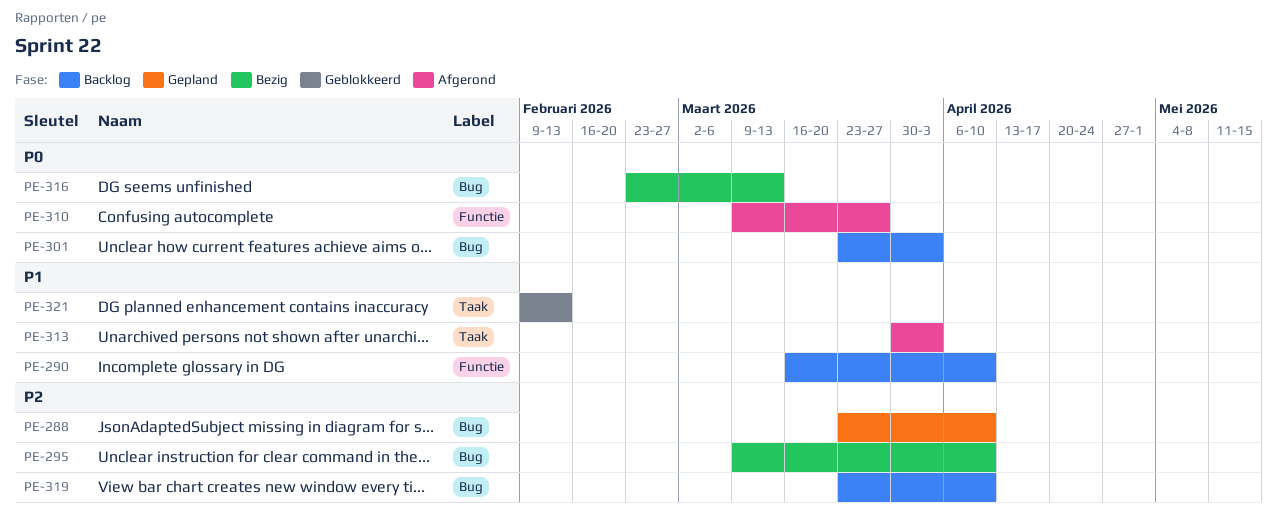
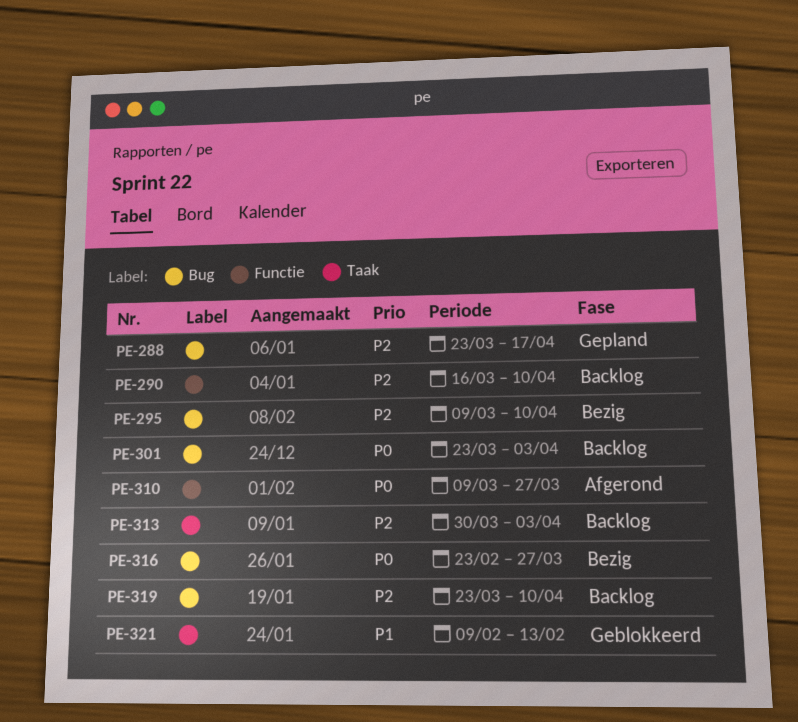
PE-288, due: Apr 10 -> Apr 17
PE-290, priority: P1 -> P2
PE-313, status: Afgerond -> Backlog
PE-313, priority: P1 -> P2
PE-316, due: Mar 13 -> Mar 27

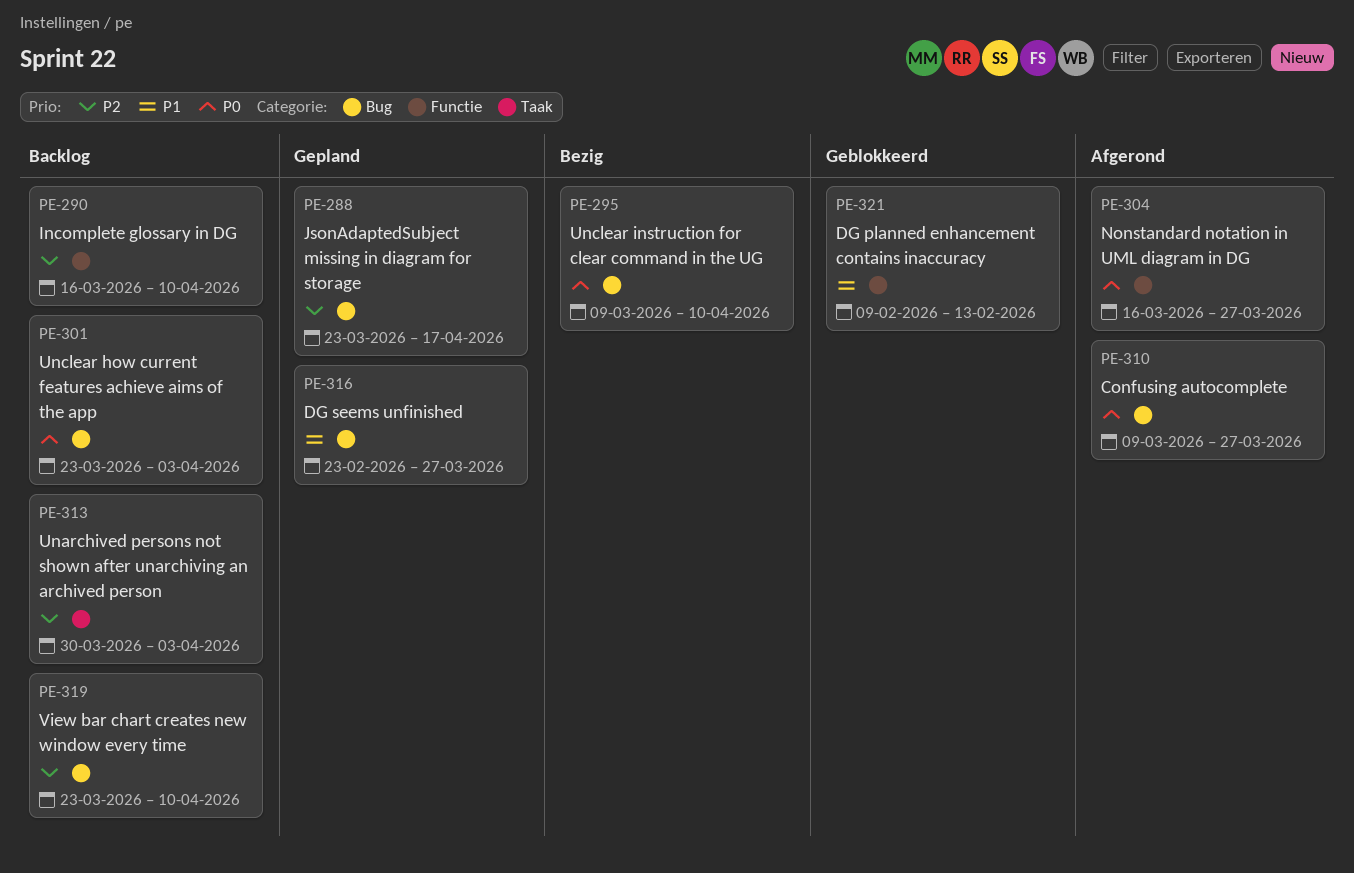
PE-295, priority: P2 -> P0
PE-304: none -> present
PE-310, label: Functie -> Bug
PE-316, status: Bezig -> Gepland
PE-316, priority: P0 -> P1
PE-321, label: Taak -> Functie

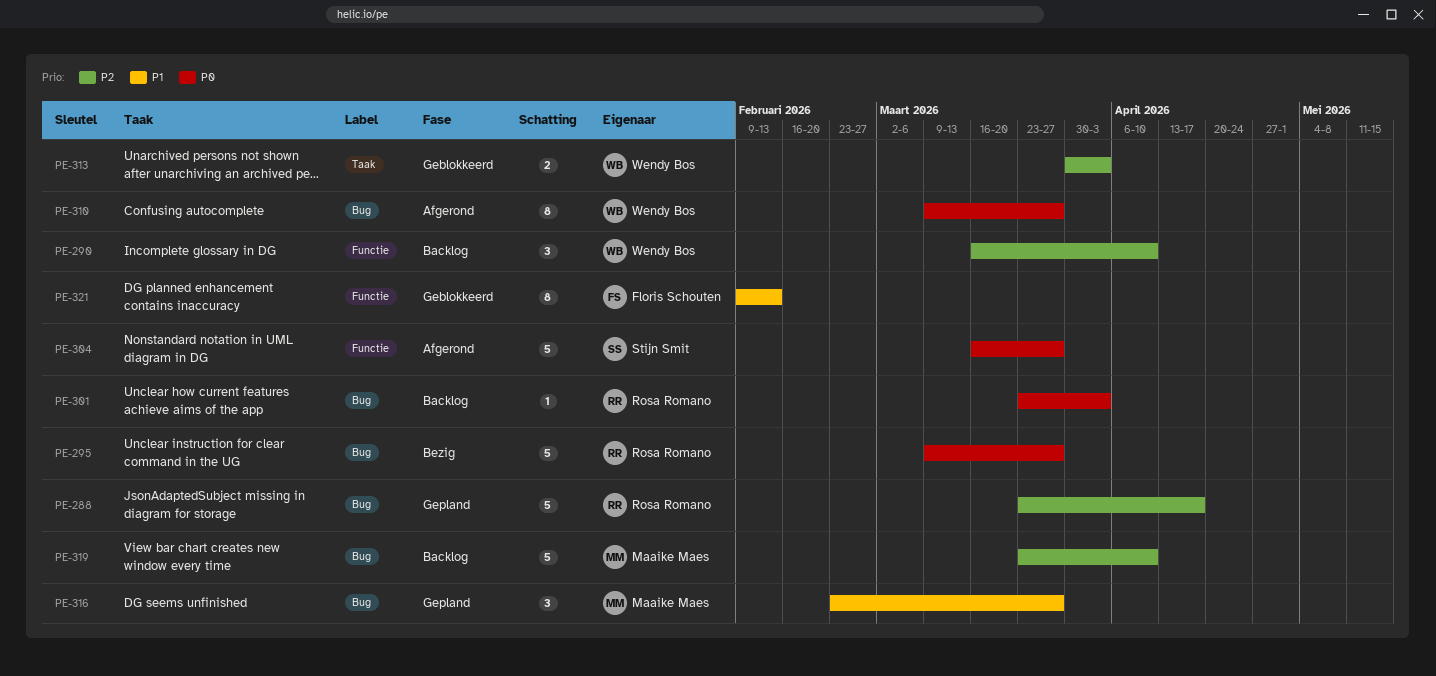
PE-295, due: Apr 10 -> Mar 27
PE-313, status: Backlog -> Geblokkeerd

